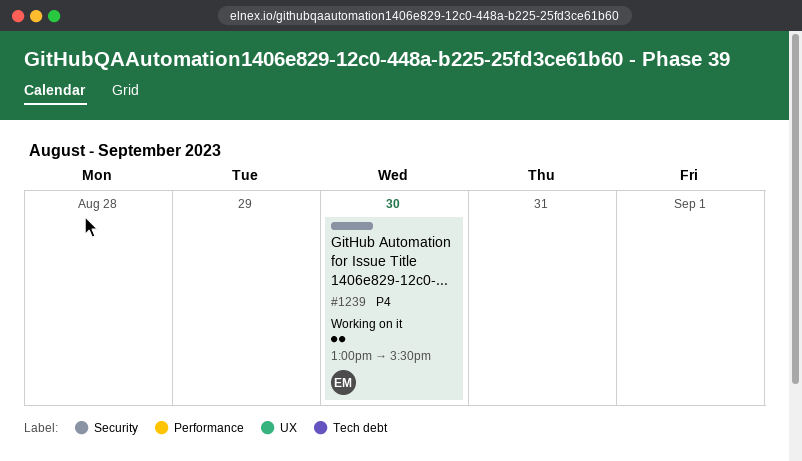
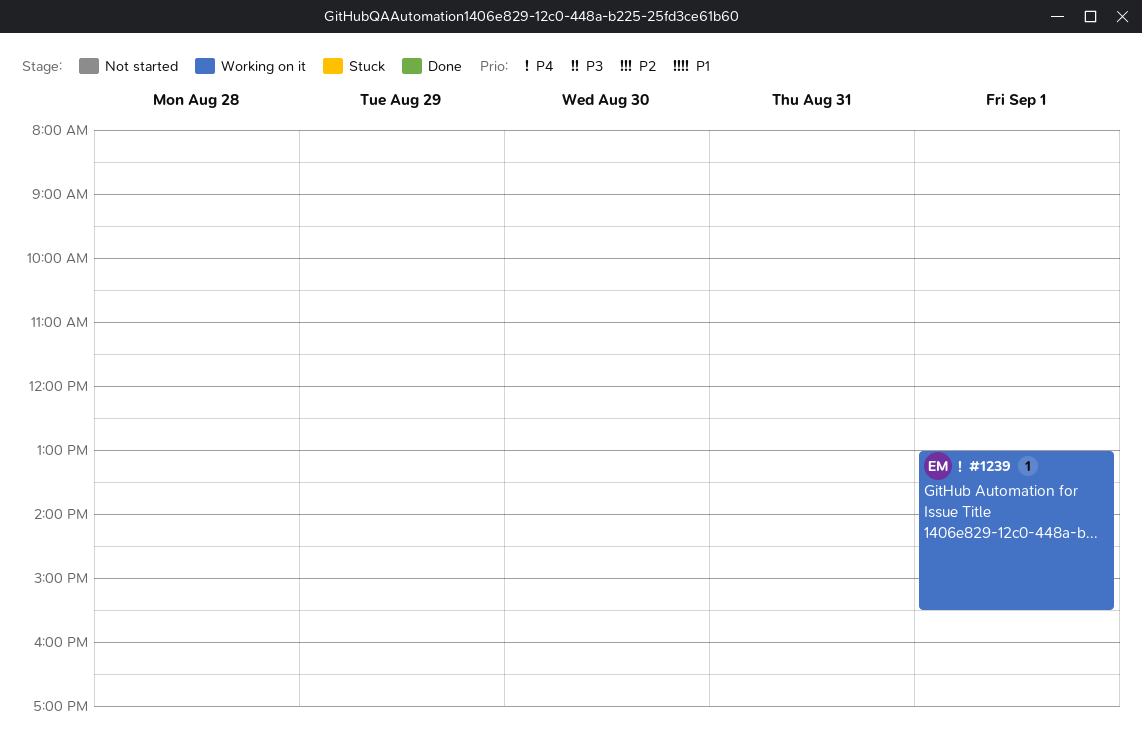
#1239, estimate: 2 -> 1
#1239, day: Aug 30 -> Sep 1

